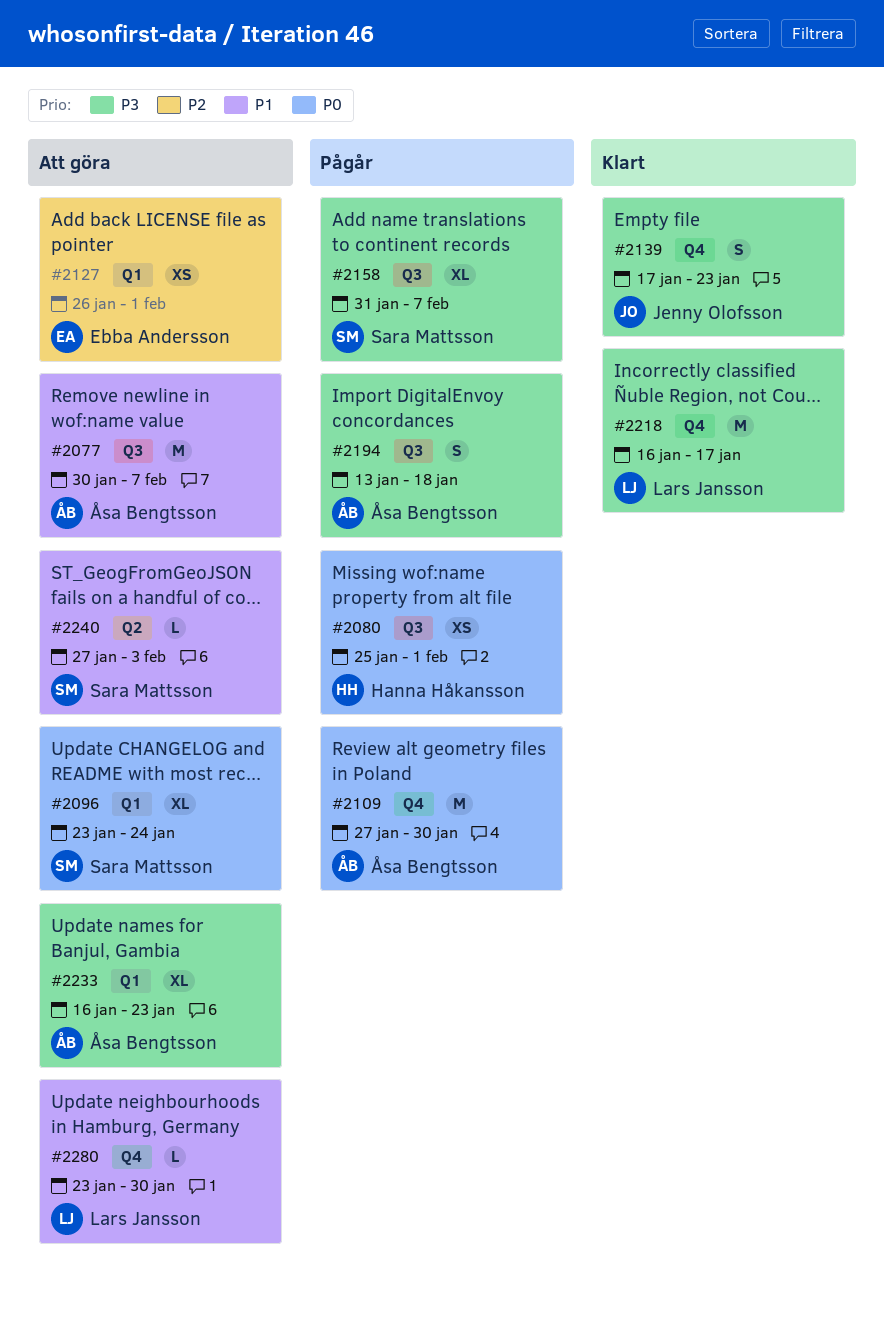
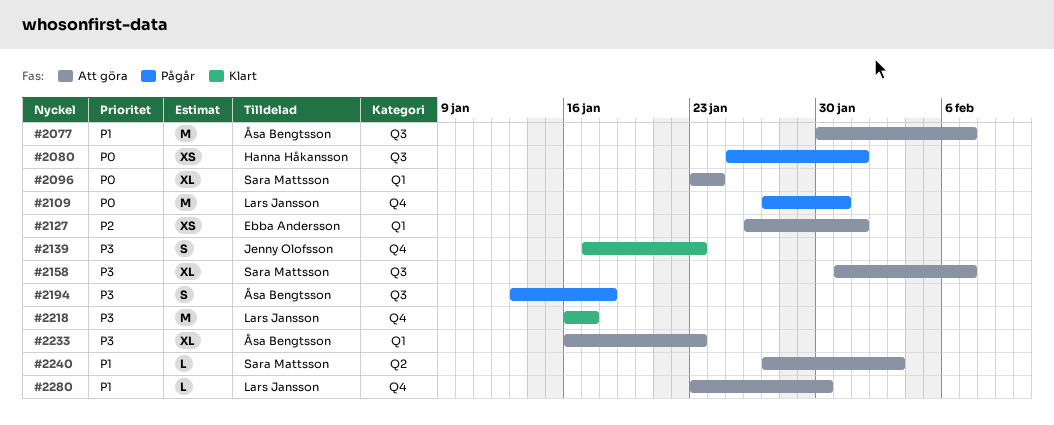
#2109, owner: Åsa Bengtsson -> Lars Jansson
#2109, due: Jan 30 -> Jan 31
#2158, status: Pågår -> Att göra

